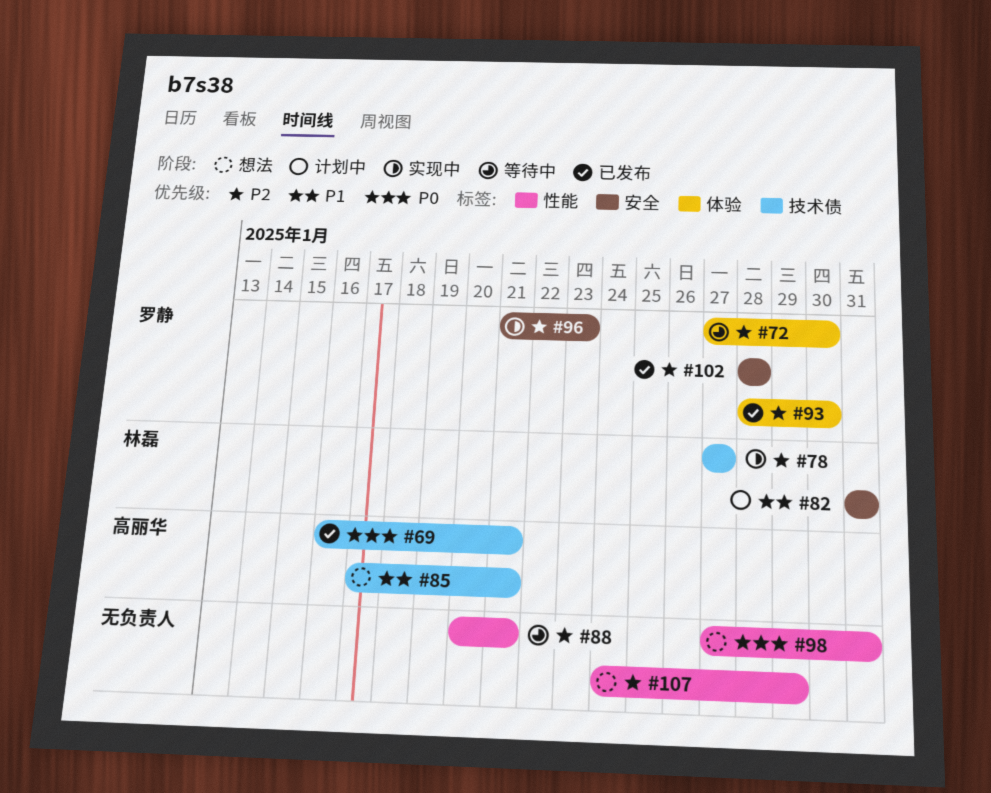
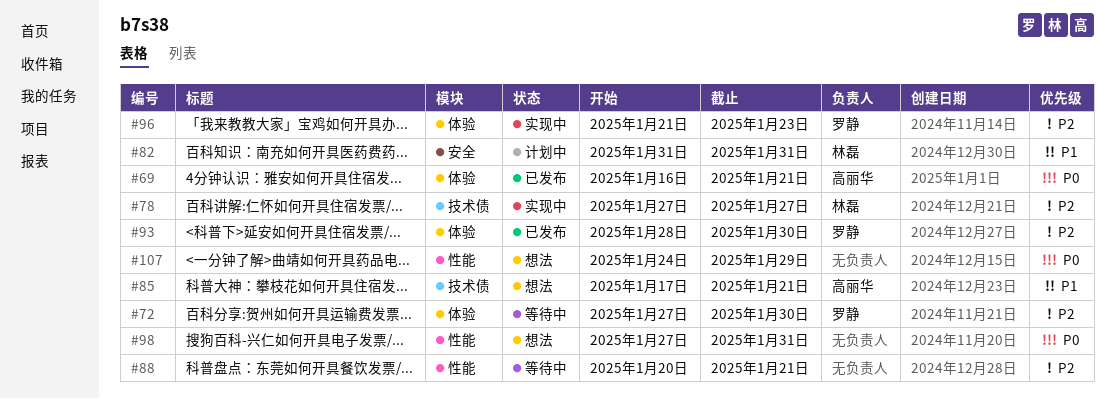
#69, label: 技术债 -> 体验
#96, label: 安全 -> 体验
#102: present -> none
#107, priority: P2 -> P0

